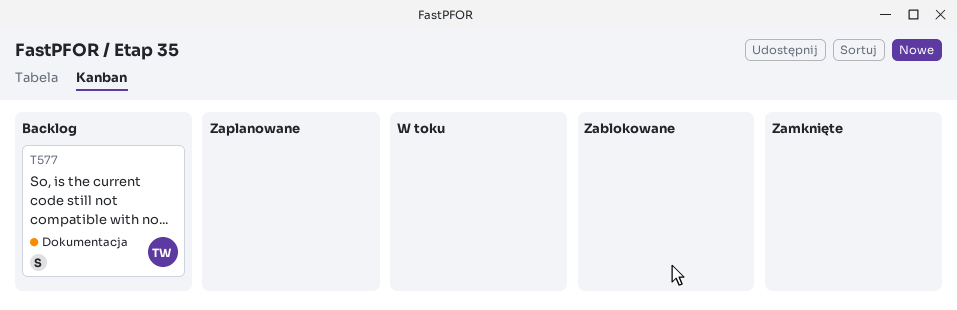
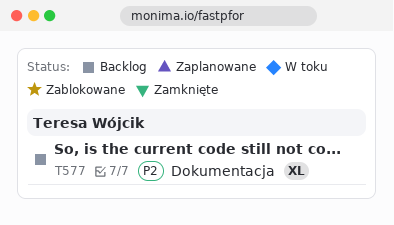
T577, estimate: S -> XL

